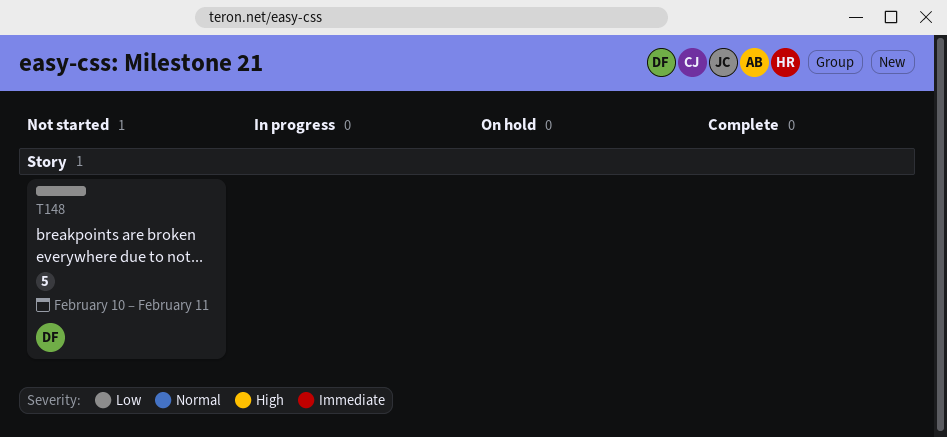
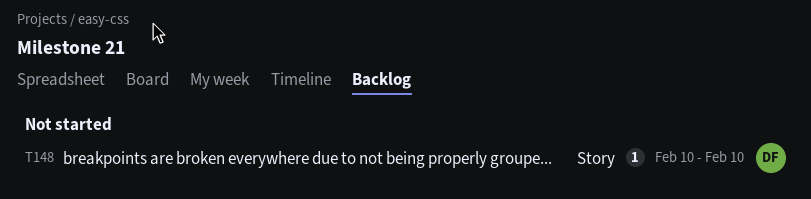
T148, estimate: 5 -> 1
T148, due: Feb 11 -> Feb 10

